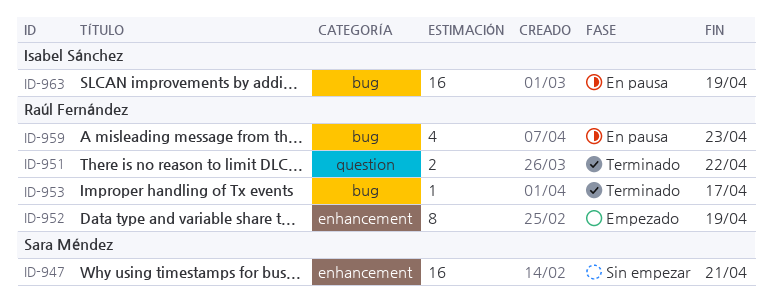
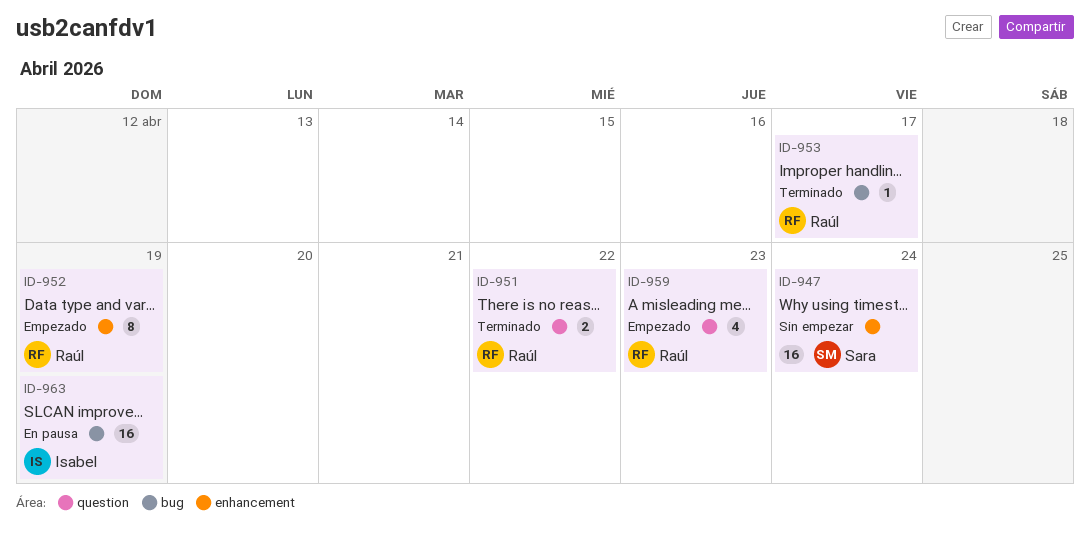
ID-947, due: Apr 21 -> Apr 24
ID-959, status: En pausa -> Empezado
ID-959, label: bug -> question

